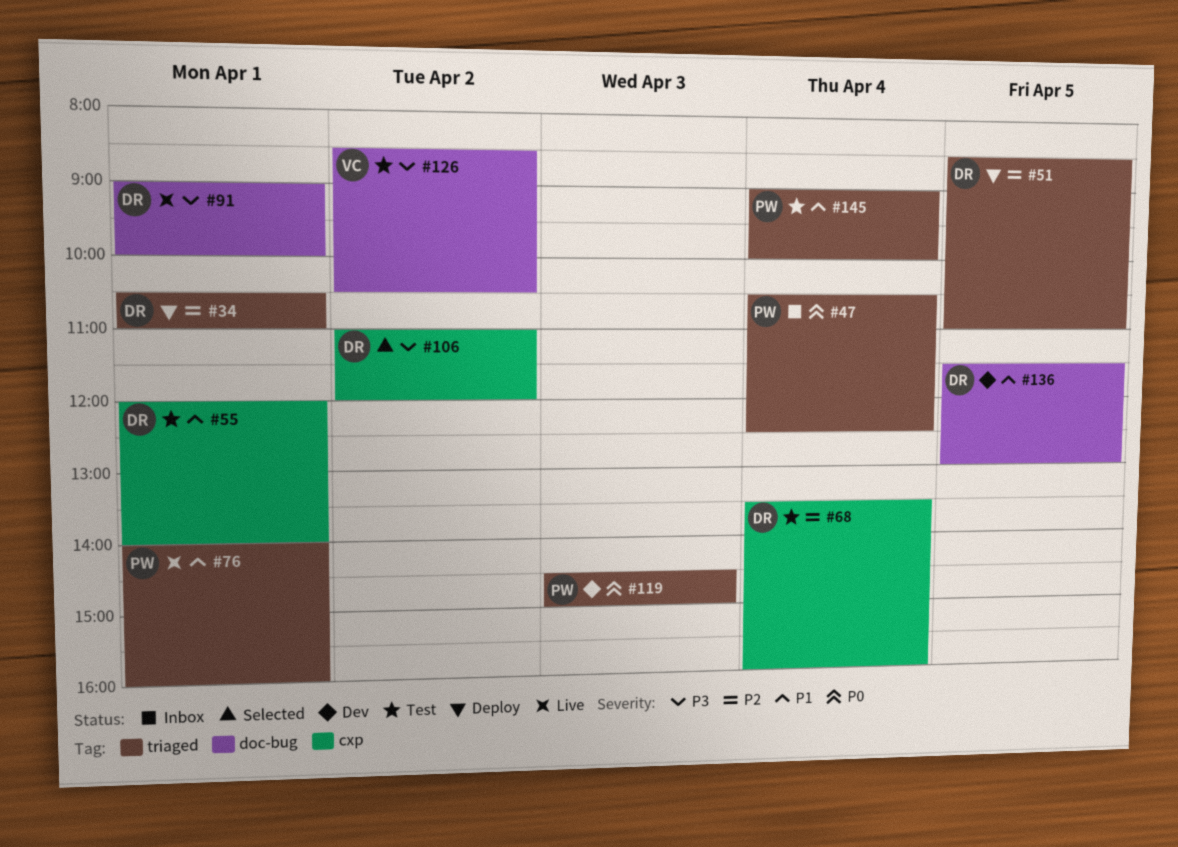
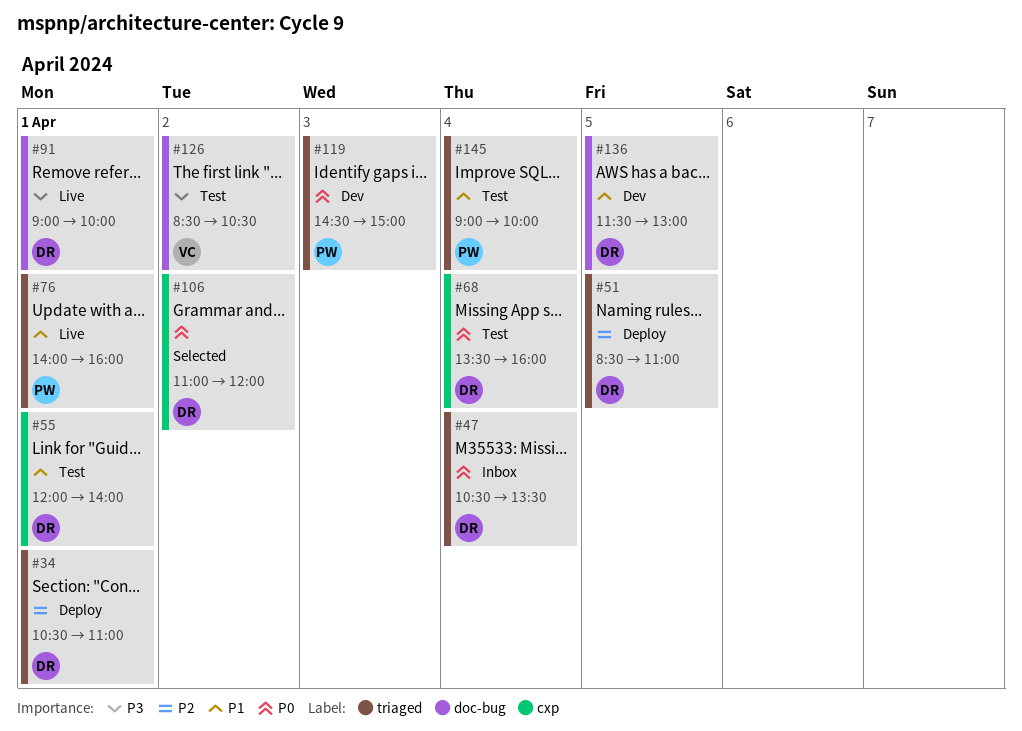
#47, owner: PW -> DR
#47, ends: 12:30 -> 13:30
#68, priority: P2 -> P0
#106, priority: P3 -> P0

